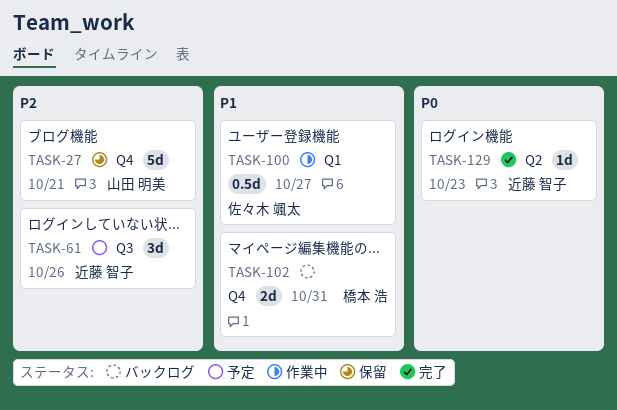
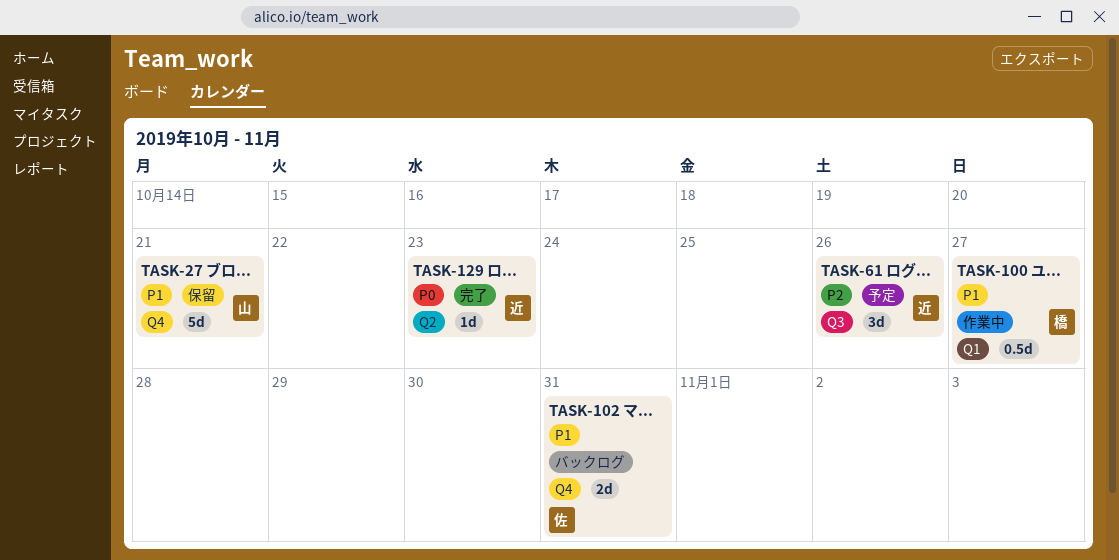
TASK-27, priority: P2 -> P1
TASK-100, owner: 佐々木 颯太 -> 橋本 浩
TASK-102, owner: 橋本 浩 -> 佐々木 颯太

